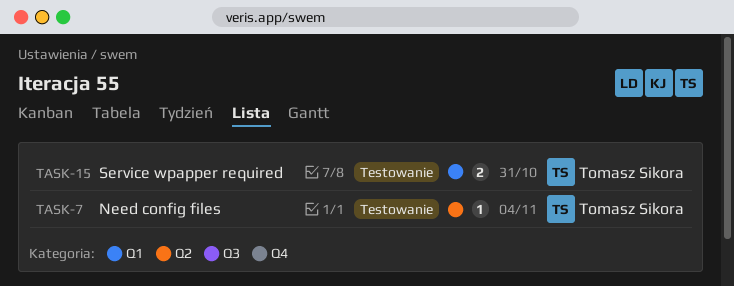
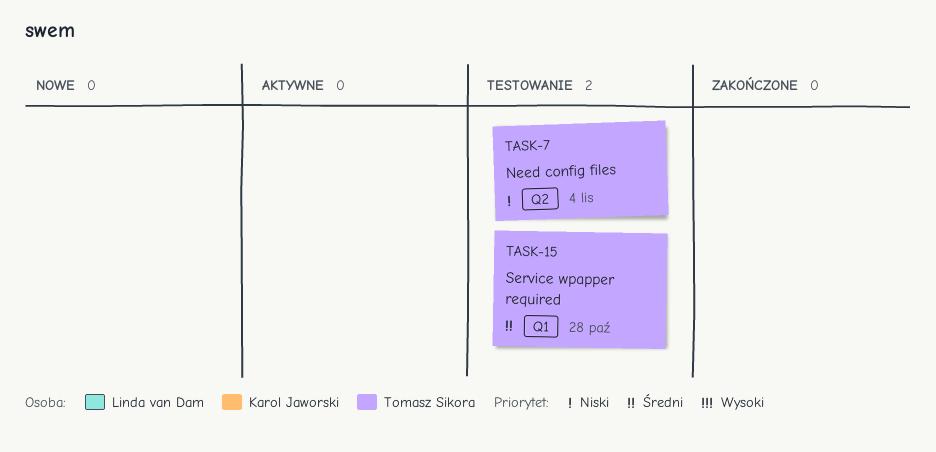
TASK-15, due: Oct 31 -> Oct 28

